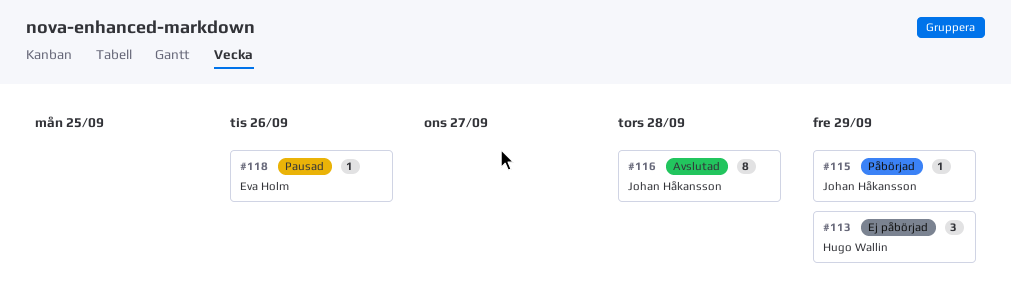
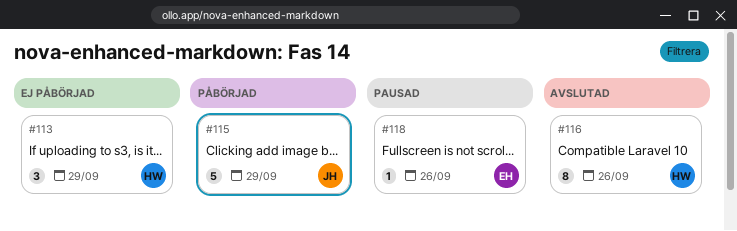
#115, estimate: 1 -> 5
#116, owner: Johan Håkansson -> Hugo Wallin
#116, due: Sep 28 -> Sep 26

